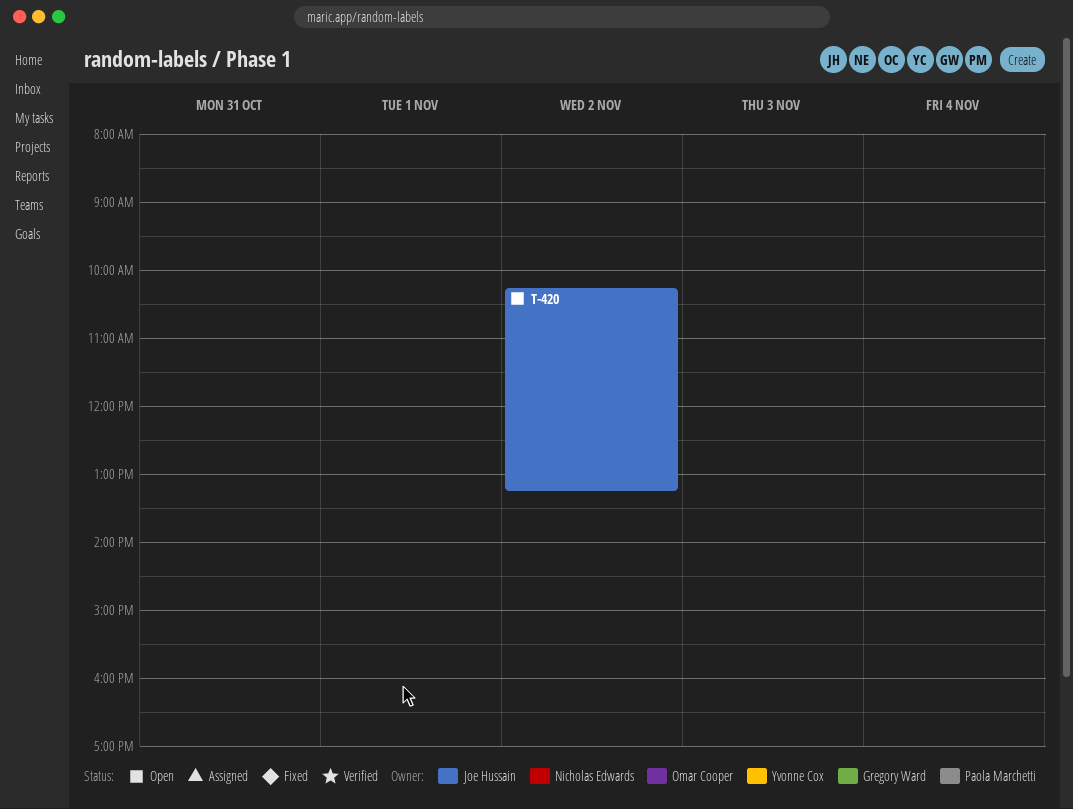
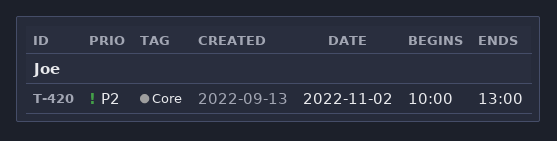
T-420, begins: 10:15 -> 10:00
T-420, ends: 13:15 -> 13:00

